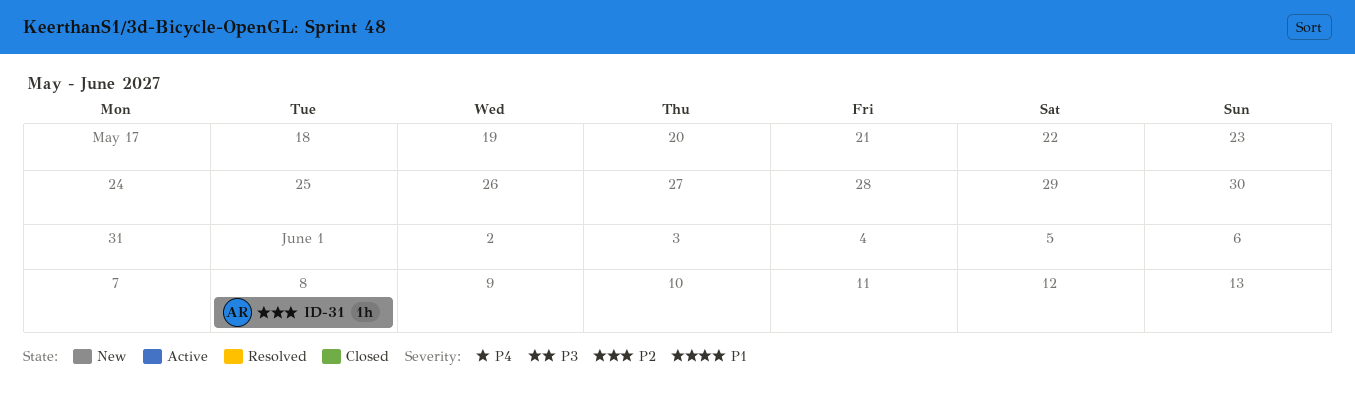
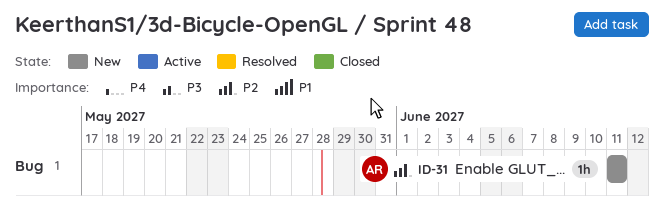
ID-31, start: Jun 8 -> Jun 11
ID-31, due: Jun 8 -> Jun 11

